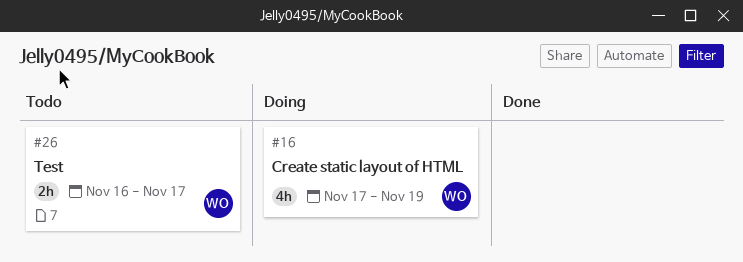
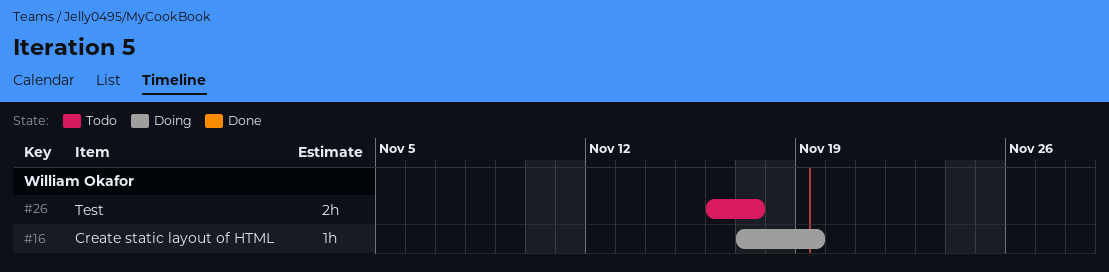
#16, estimate: 4h -> 1h

